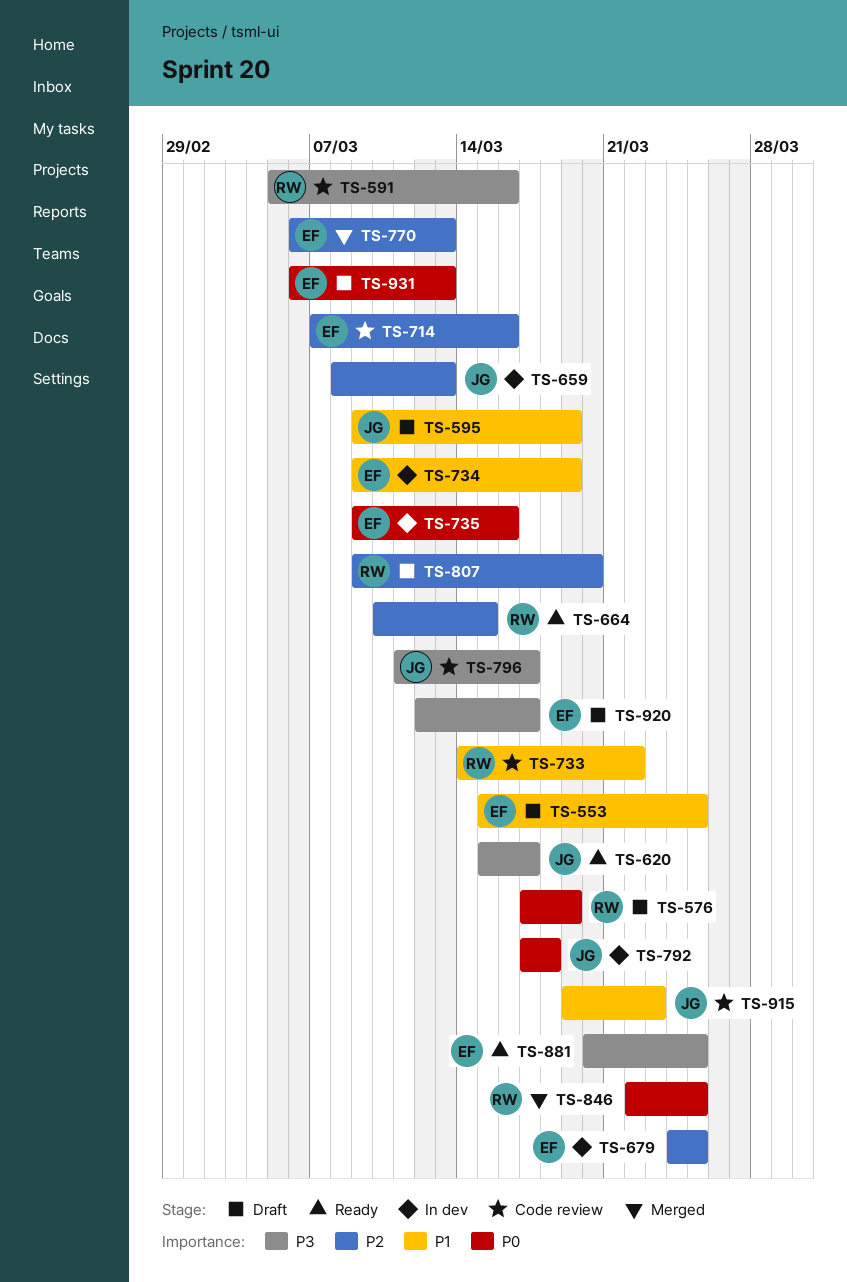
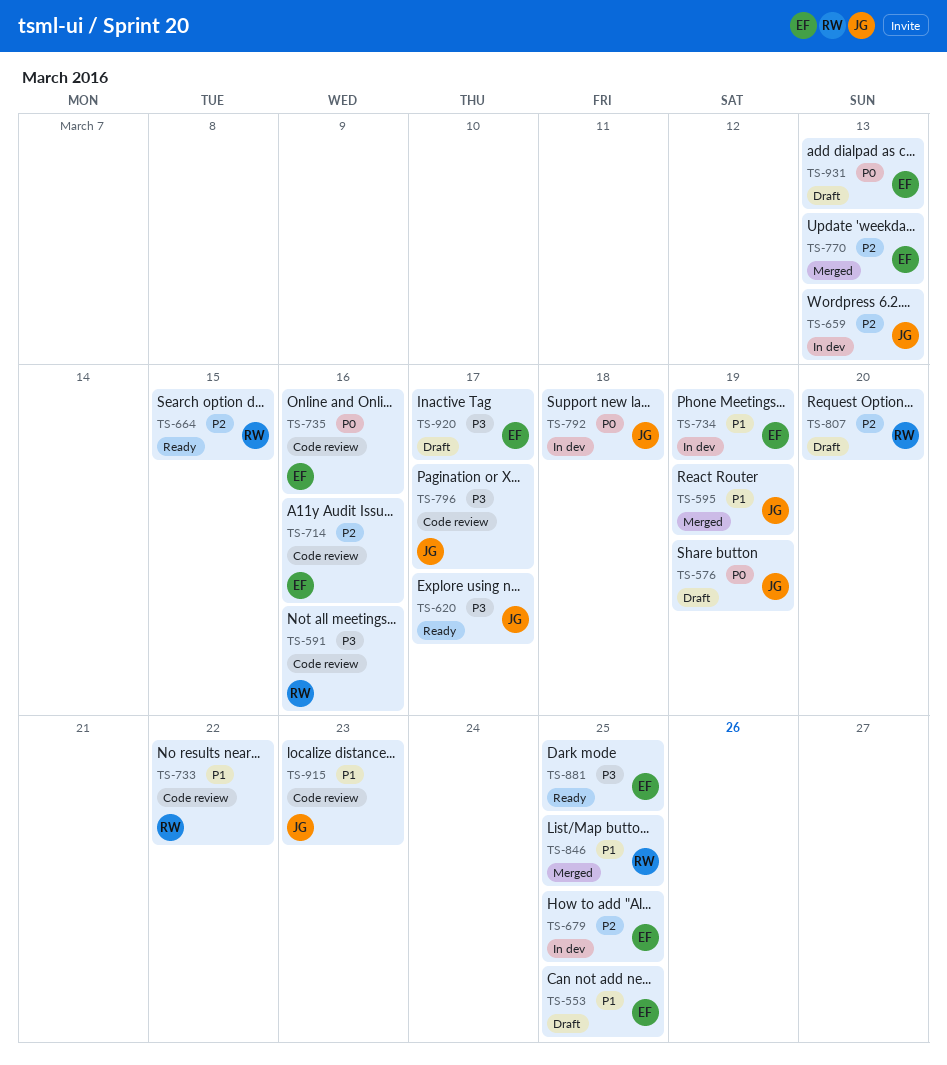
TS-576, owner: RW -> JG
TS-595, status: Draft -> Merged
TS-735, status: In dev -> Code review
TS-846, priority: P0 -> P1

